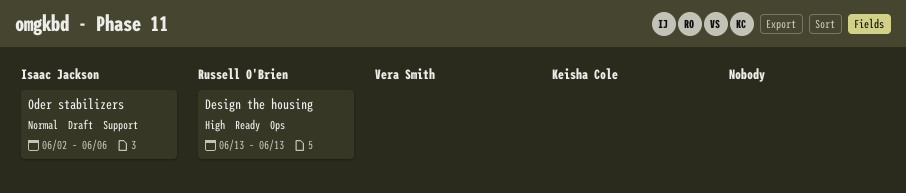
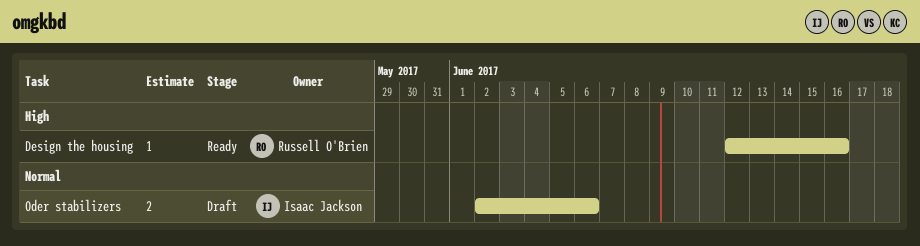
Design the housing, start: Jun 13 -> Jun 12
Design the housing, due: Jun 13 -> Jun 16

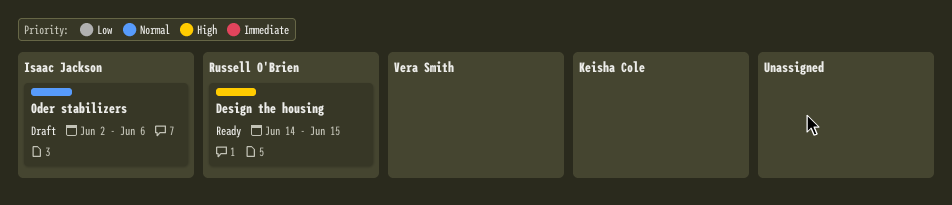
Design the housing, start: Jun 12 -> Jun 14
Design the housing, due: Jun 16 -> Jun 15

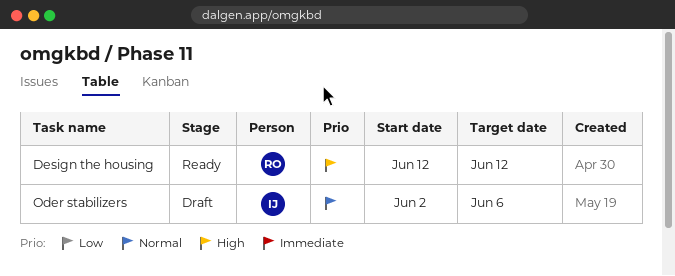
Design the housing, start: Jun 14 -> Jun 12
Design the housing, due: Jun 15 -> Jun 12

